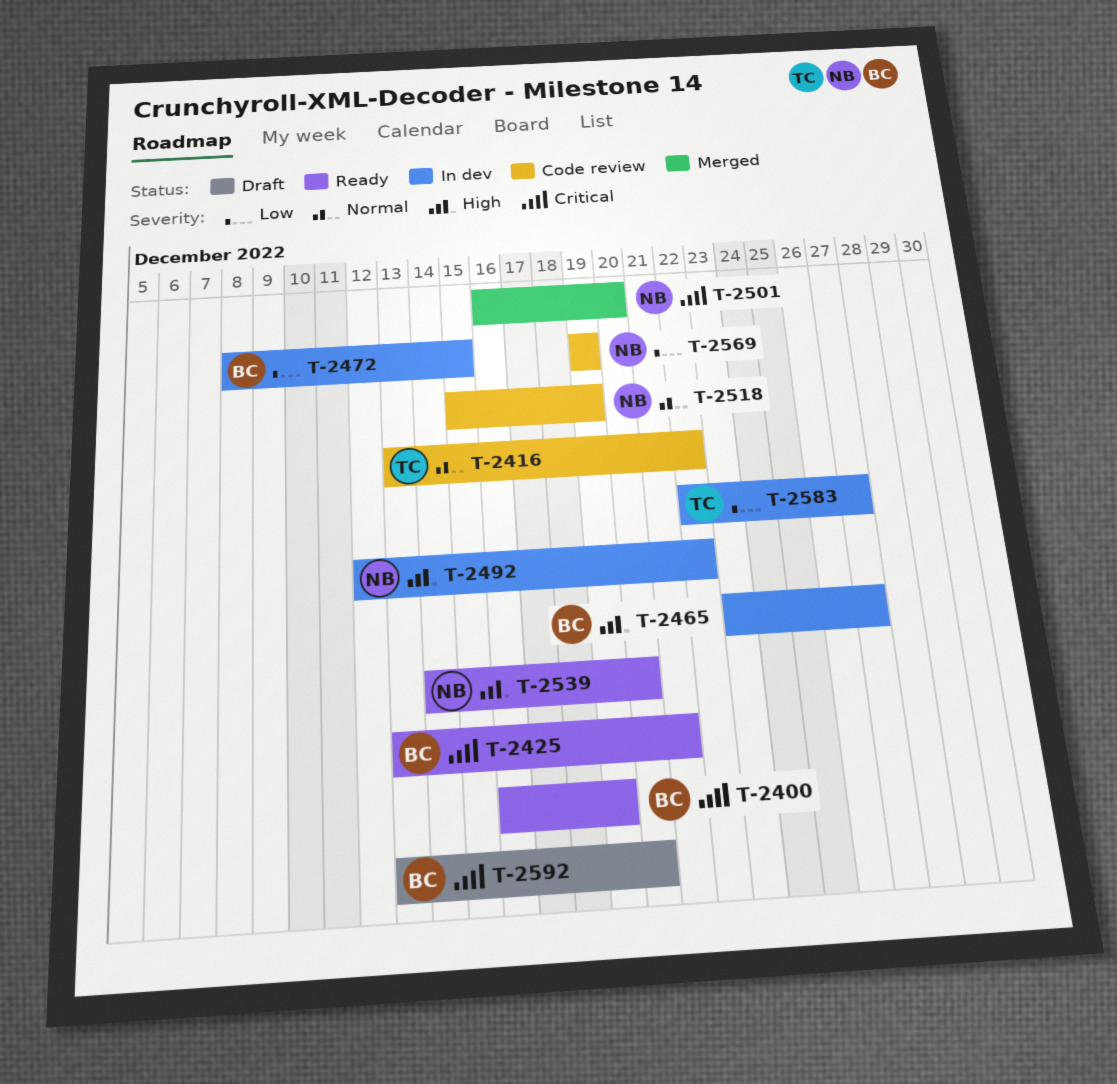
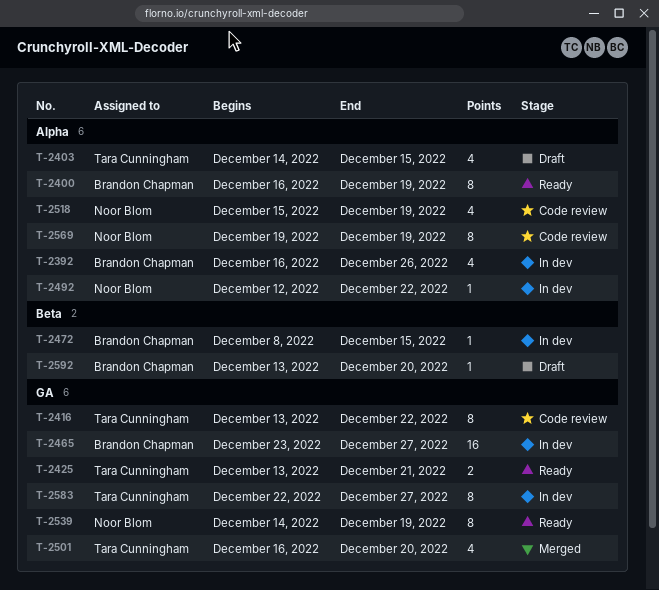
T-2392: none -> present
T-2403: none -> present
T-2425, owner: Brandon Chapman -> Tara Cunningham
T-2501, owner: Noor Blom -> Tara Cunningham
T-2539, due: Dec 20 -> Dec 19

